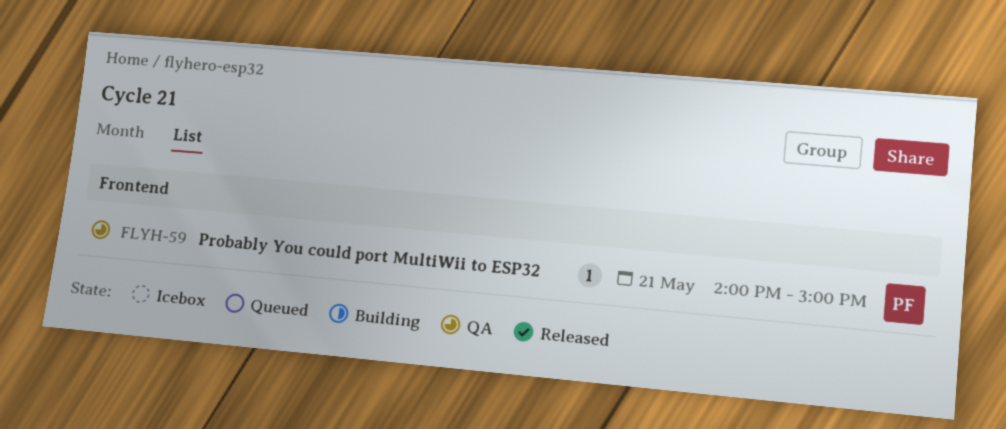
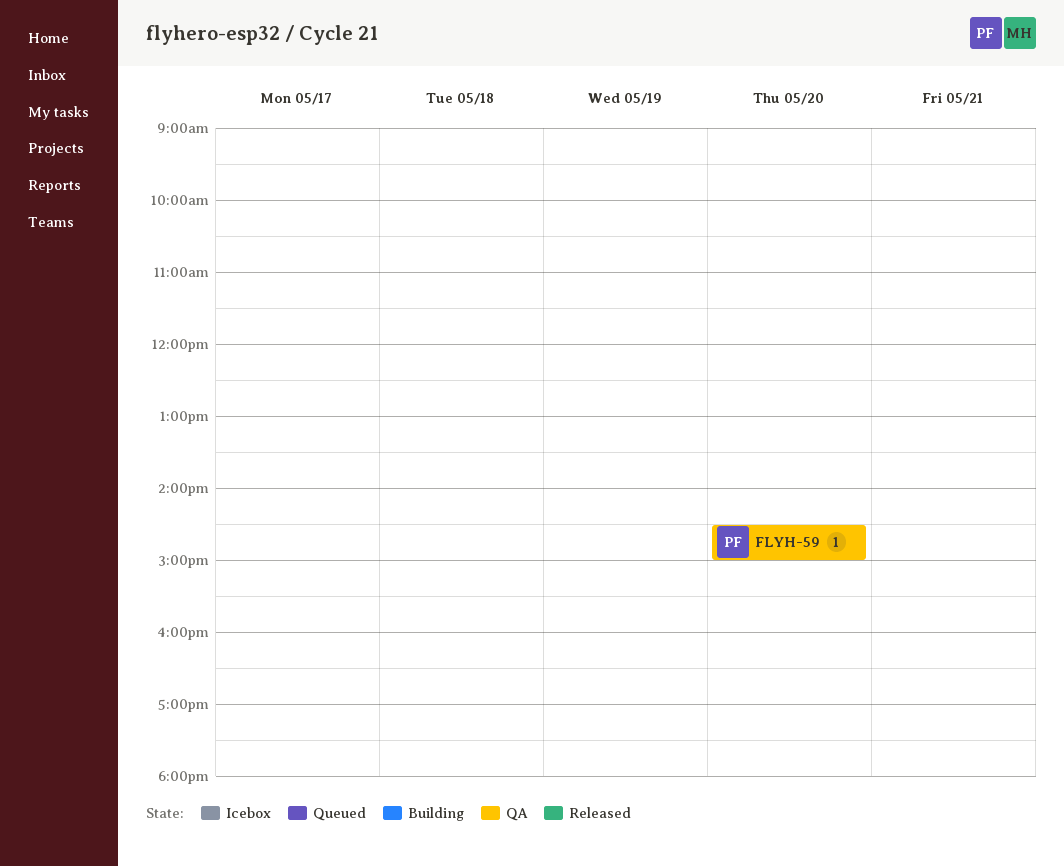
FLYH-59, day: May 21 -> May 20
FLYH-59, begins: 14:00 -> 14:30

